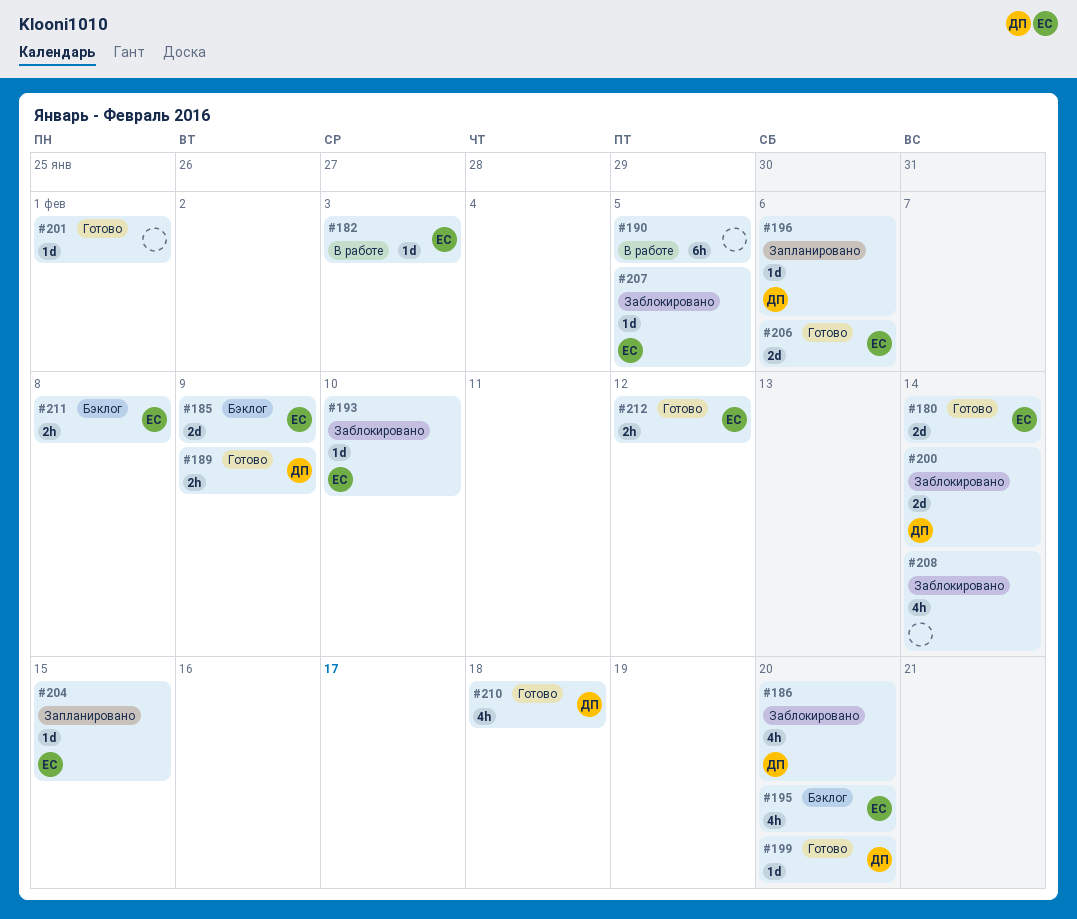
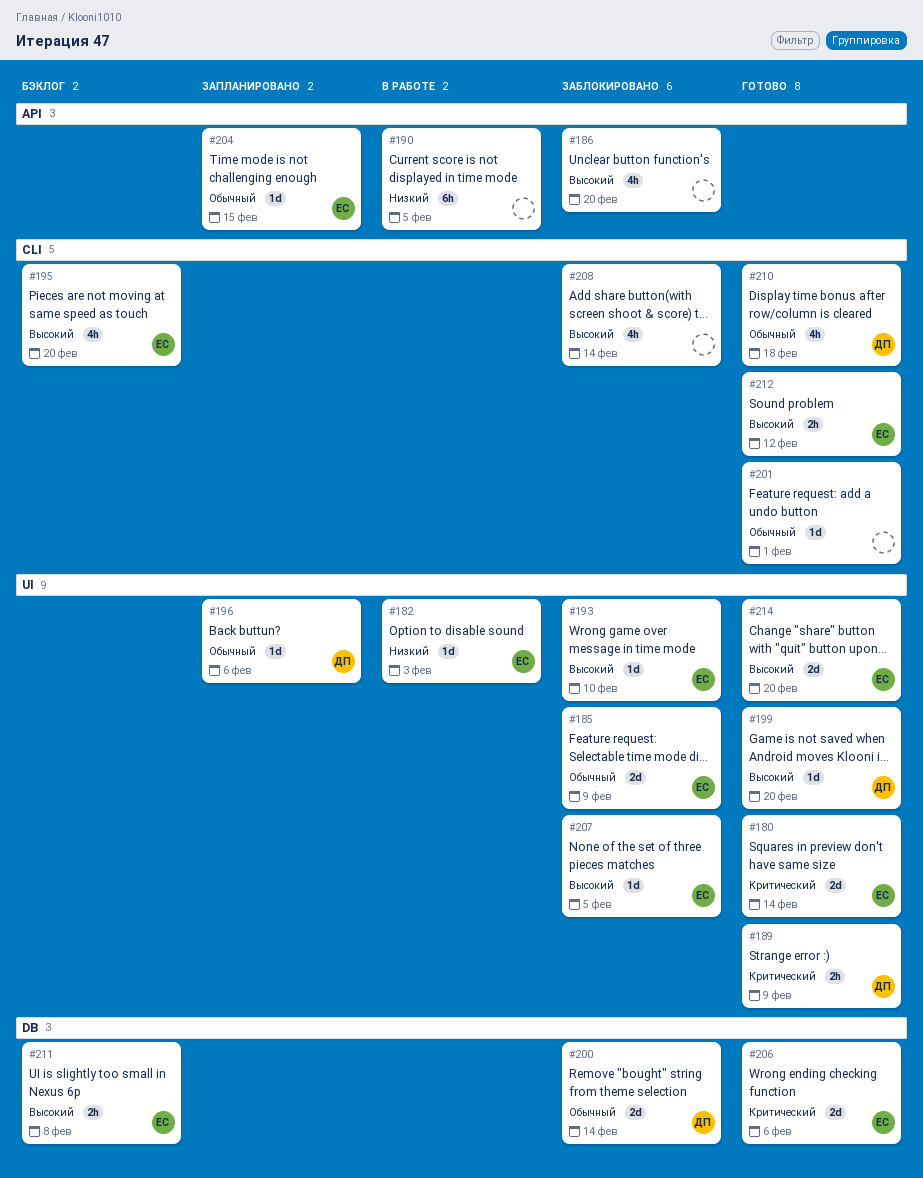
#185, status: Бэклог -> Заблокировано
#186, owner: ДП -> none
#214: none -> present

